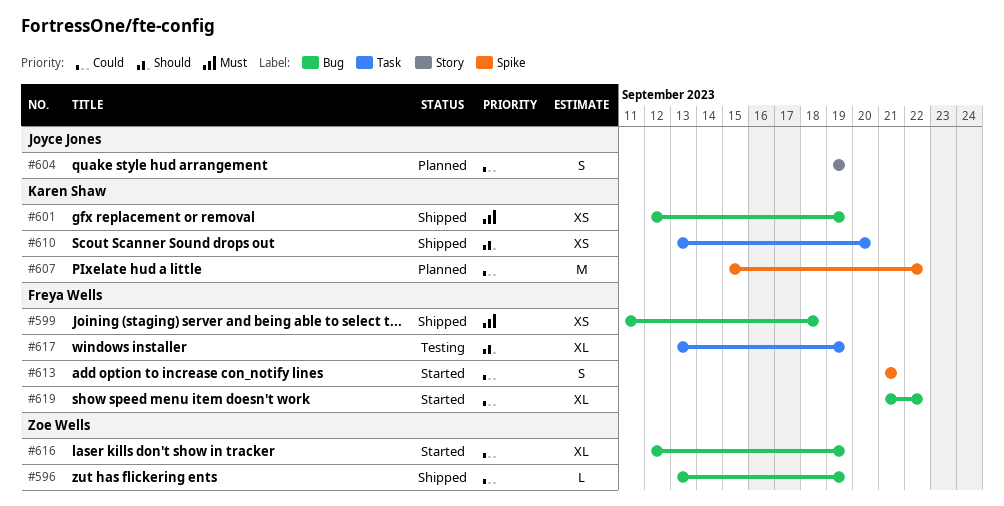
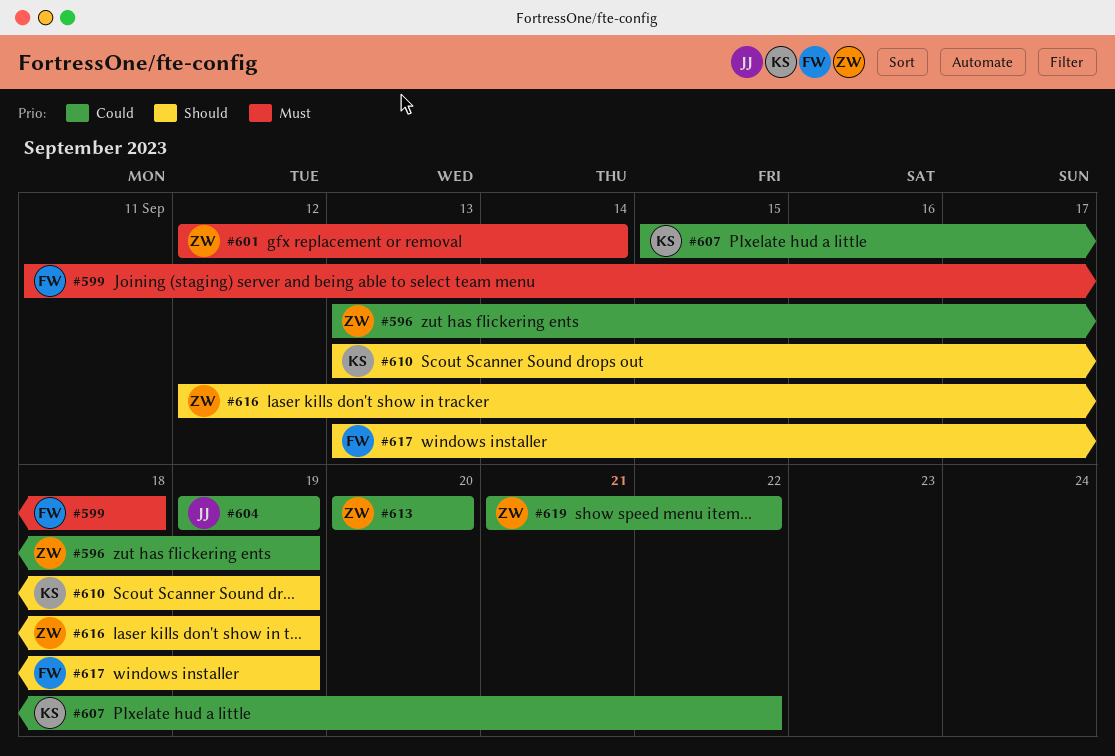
#601, owner: Karen Shaw -> Zoe Wells
#601, due: Sep 19 -> Sep 14
#610, due: Sep 20 -> Sep 19
#613, owner: Freya Wells -> Zoe Wells
#613, start: Sep 21 -> Sep 20
#613, due: Sep 21 -> Sep 20
#616, priority: Could -> Should
#619, owner: Freya Wells -> Zoe Wells

